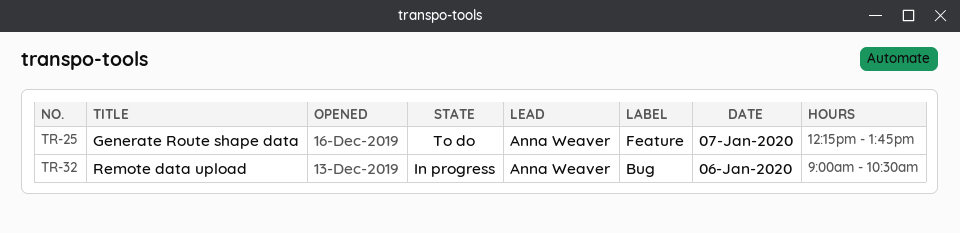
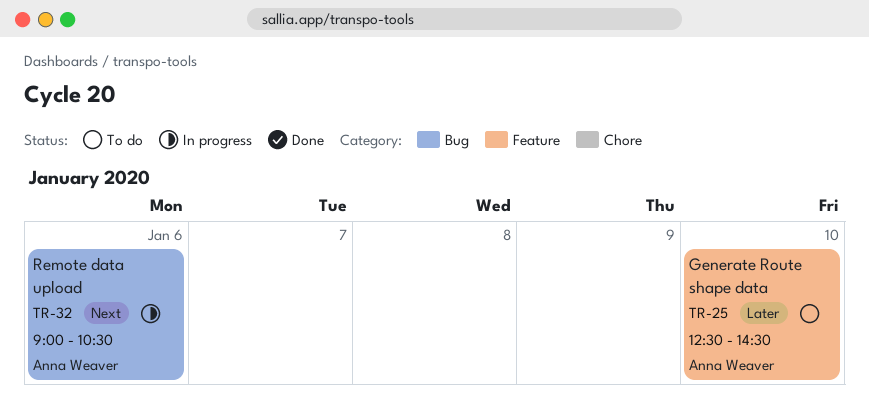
TR-25, day: Jan 7 -> Jan 10
TR-25, begins: 12:15 -> 12:30
TR-25, ends: 13:45 -> 14:30

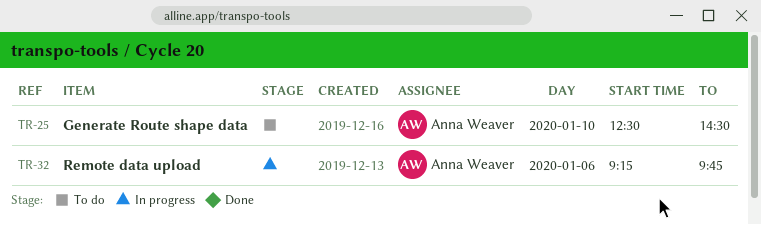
TR-32, begins: 09:00 -> 09:15
TR-32, ends: 10:30 -> 09:45

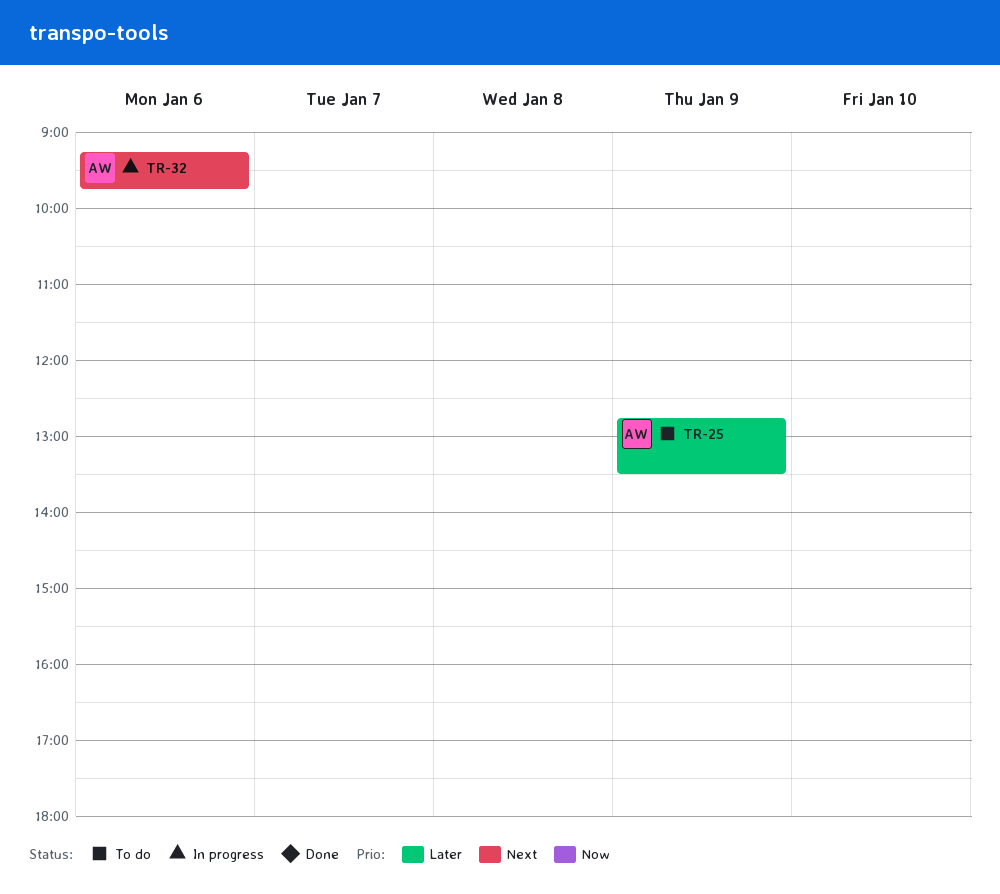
TR-25, day: Jan 10 -> Jan 9
TR-25, begins: 12:30 -> 12:45
TR-25, ends: 14:30 -> 13:30

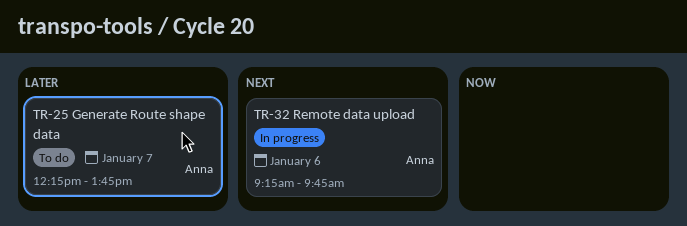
TR-25, day: Jan 9 -> Jan 7
TR-25, begins: 12:45 -> 12:15
TR-25, ends: 13:30 -> 13:45

